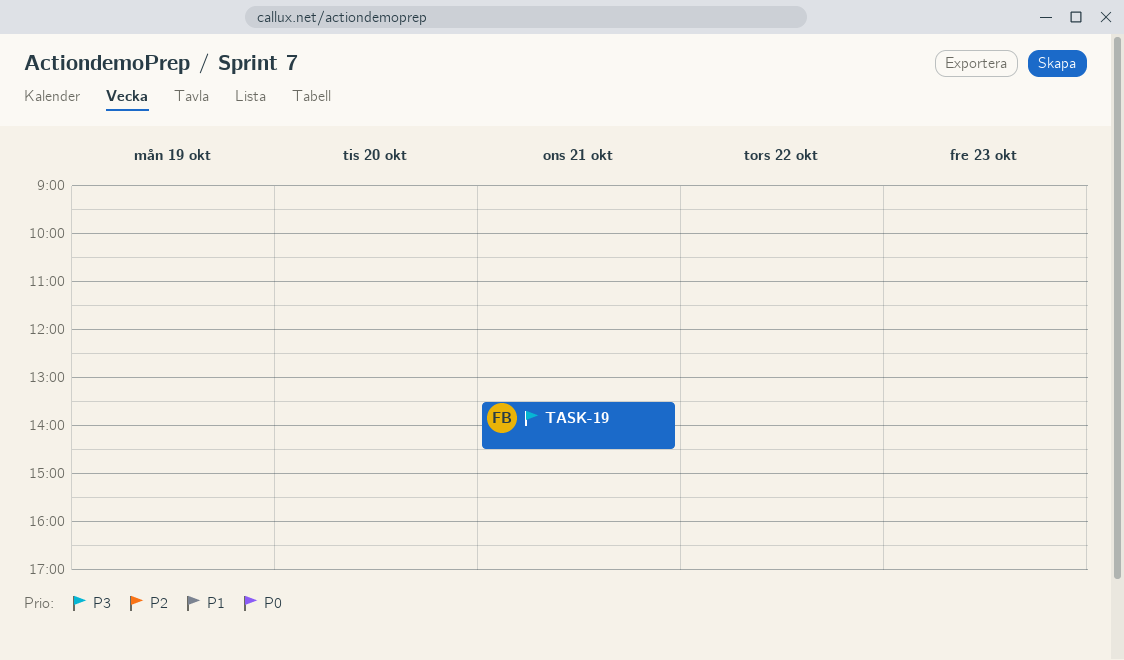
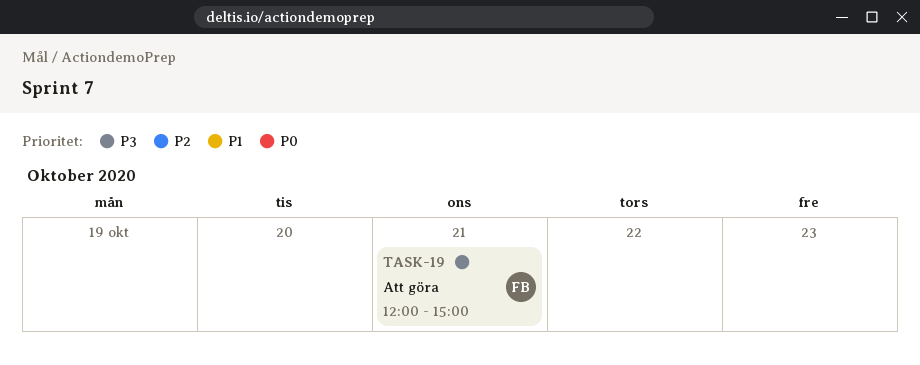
TASK-19, begins: 13:30 -> 12:00
TASK-19, ends: 14:30 -> 15:00

